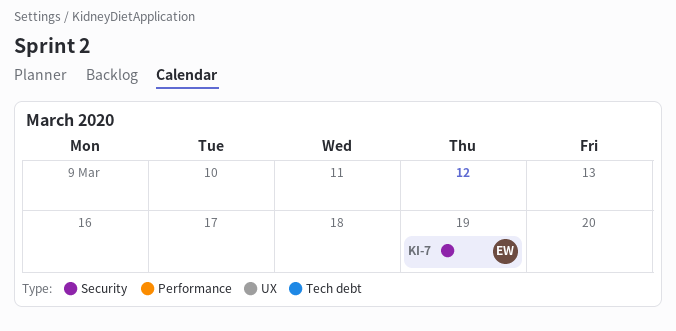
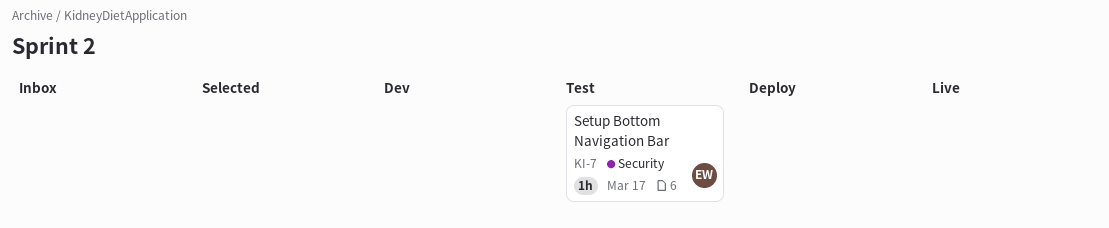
KI-7, due: Mar 19 -> Mar 17

